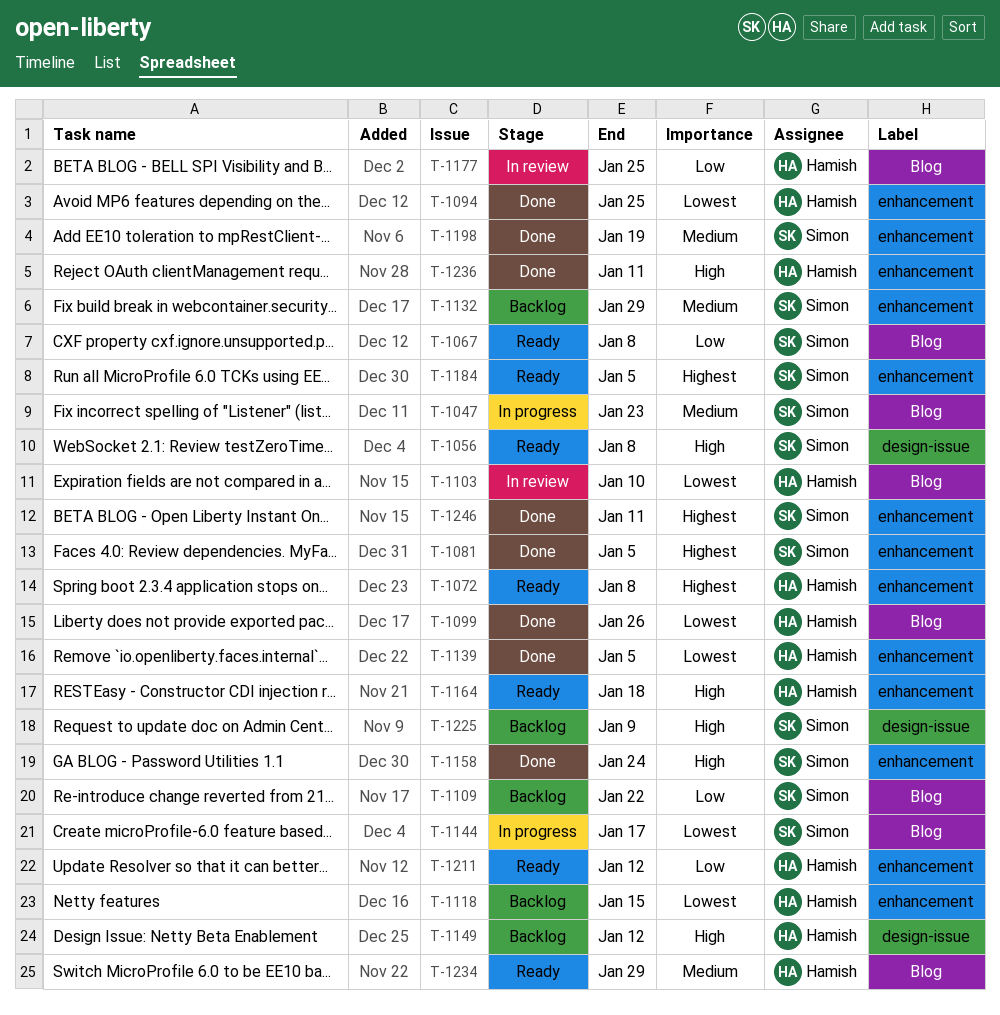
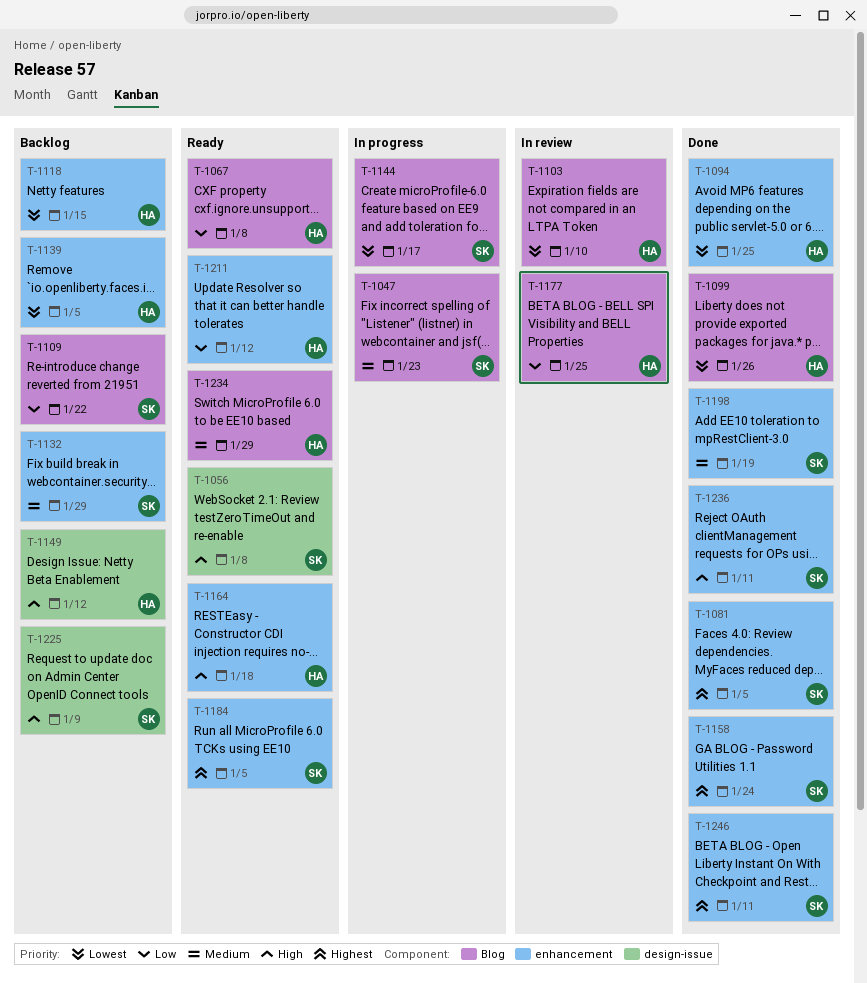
T-1067, owner: Simon -> Hamish
T-1072: present -> none
T-1139, status: Done -> Backlog
T-1158, priority: High -> Highest
T-1236, owner: Hamish -> Simon

